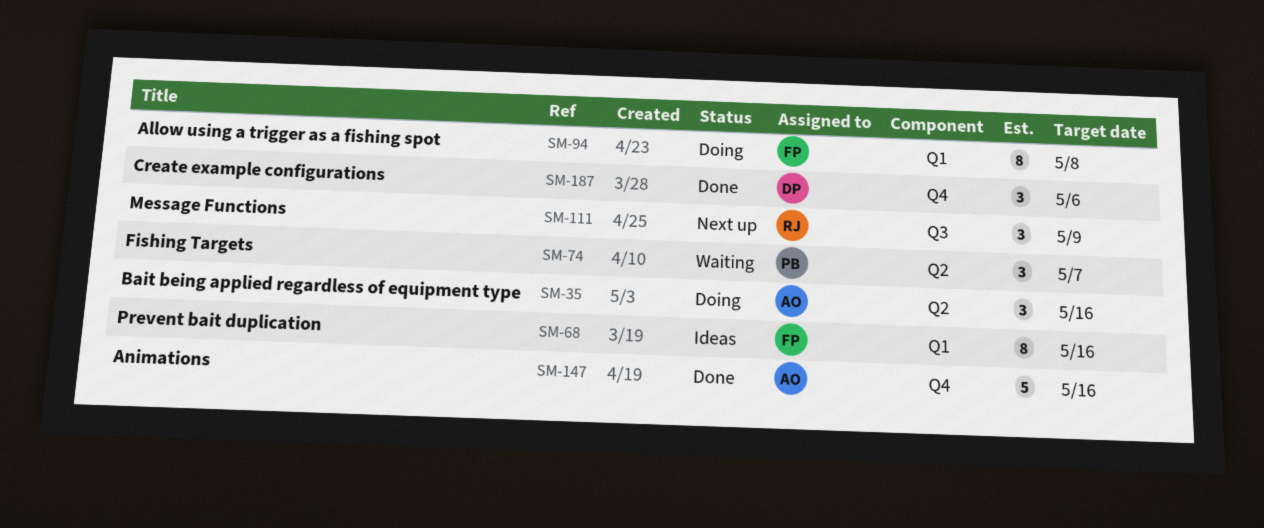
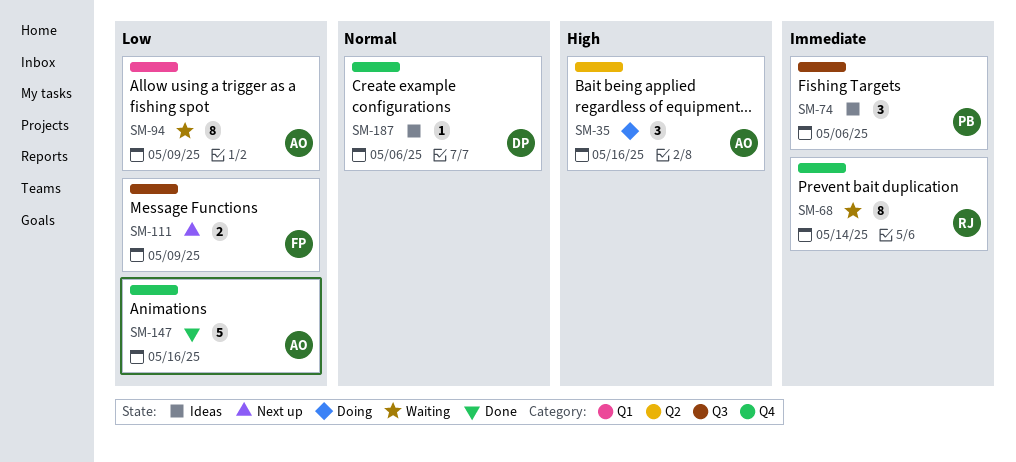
SM-68, status: Ideas -> Waiting
SM-68, owner: FP -> RJ
SM-68, label: Q1 -> Q4
SM-68, due: May 16 -> May 14
SM-74, status: Waiting -> Ideas
SM-74, label: Q2 -> Q3
SM-74, due: May 7 -> May 6
SM-94, status: Doing -> Waiting
SM-94, owner: FP -> AO
SM-94, due: May 8 -> May 9
SM-111, owner: RJ -> FP
SM-111, estimate: 3 -> 2
SM-187, status: Done -> Ideas
SM-187, estimate: 3 -> 1

